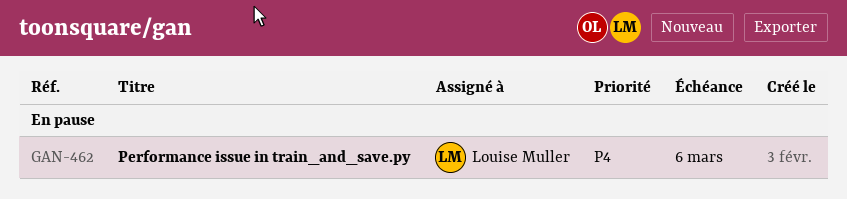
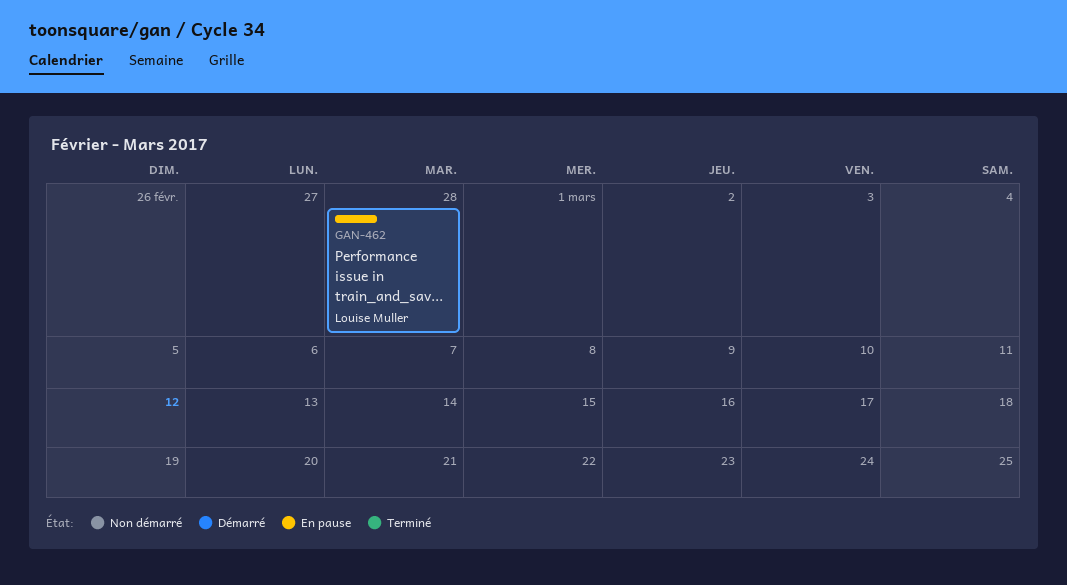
GAN-462, due: Mar 6 -> Feb 28

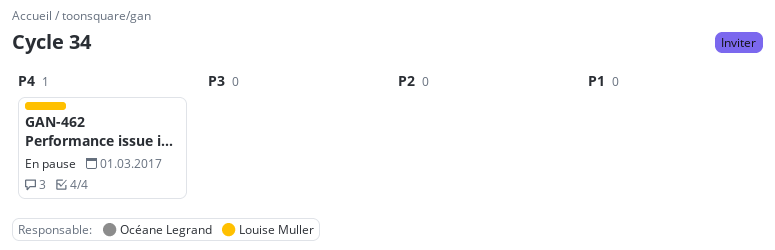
GAN-462, due: Feb 28 -> Mar 1

